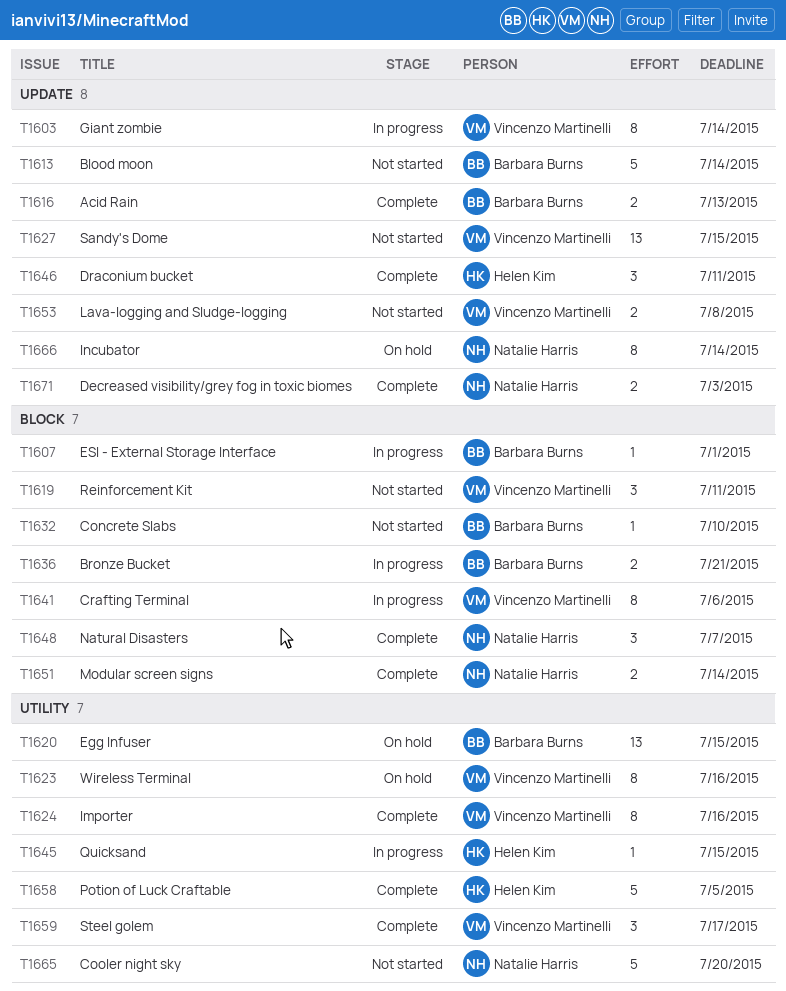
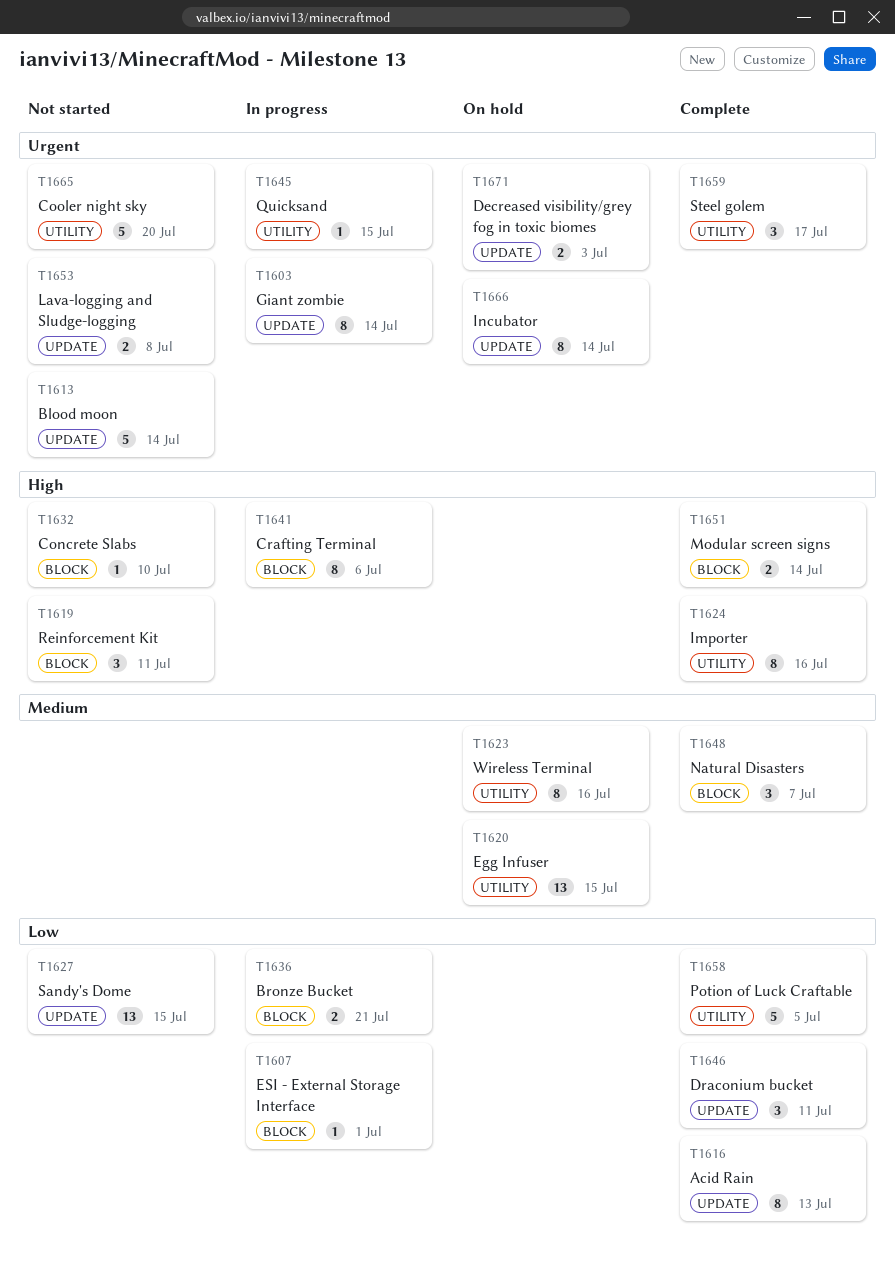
T1616, estimate: 2 -> 8
T1671, status: Complete -> On hold

